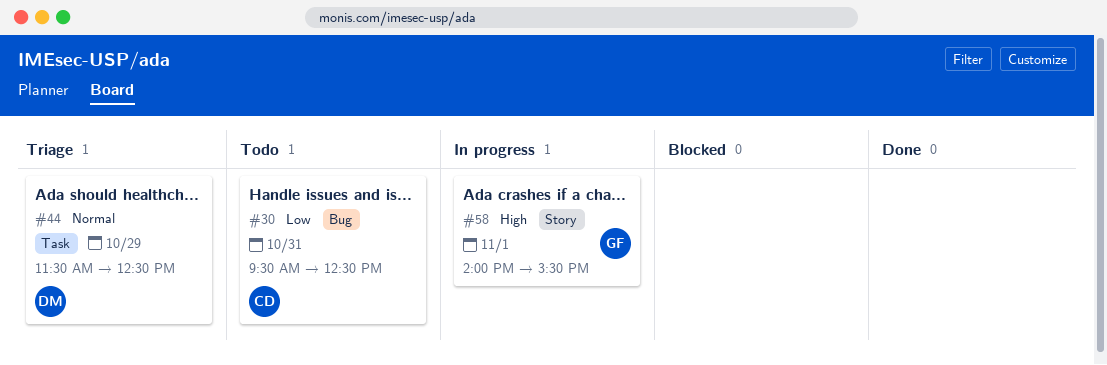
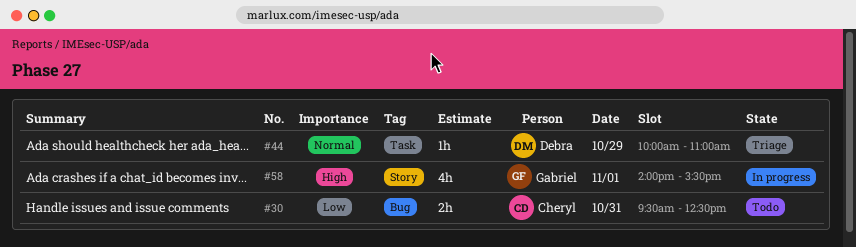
#44, begins: 11:30 -> 10:00
#44, ends: 12:30 -> 11:00

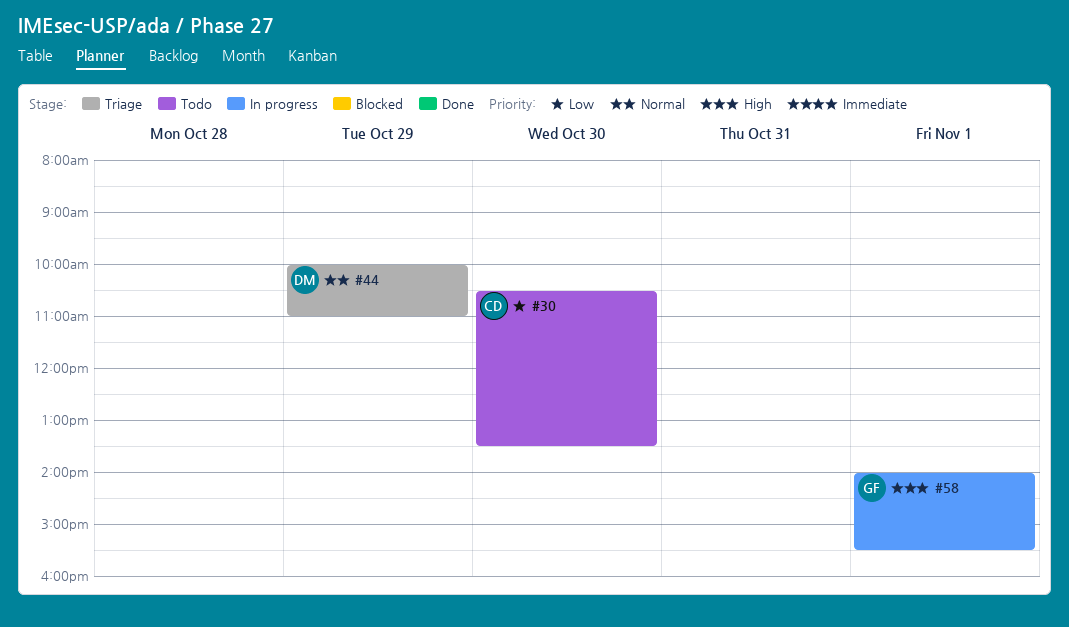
#30, day: Oct 31 -> Oct 30
#30, begins: 09:30 -> 10:30
#30, ends: 12:30 -> 13:30

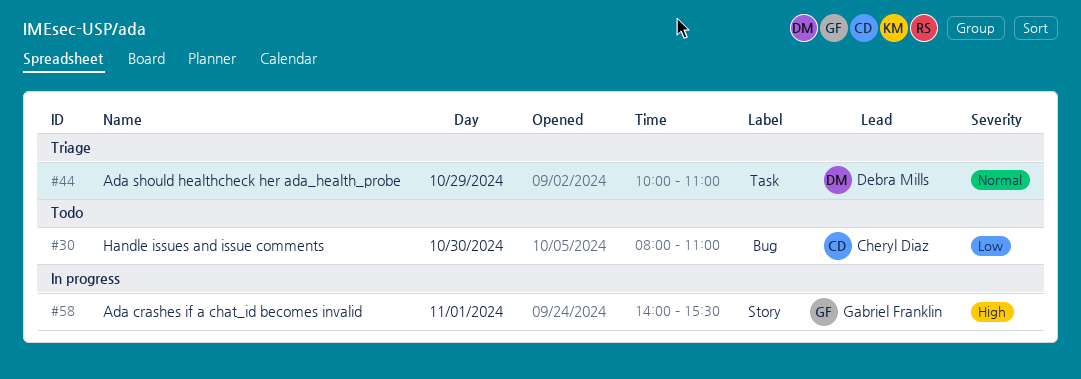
#30, begins: 10:30 -> 08:00
#30, ends: 13:30 -> 11:00

